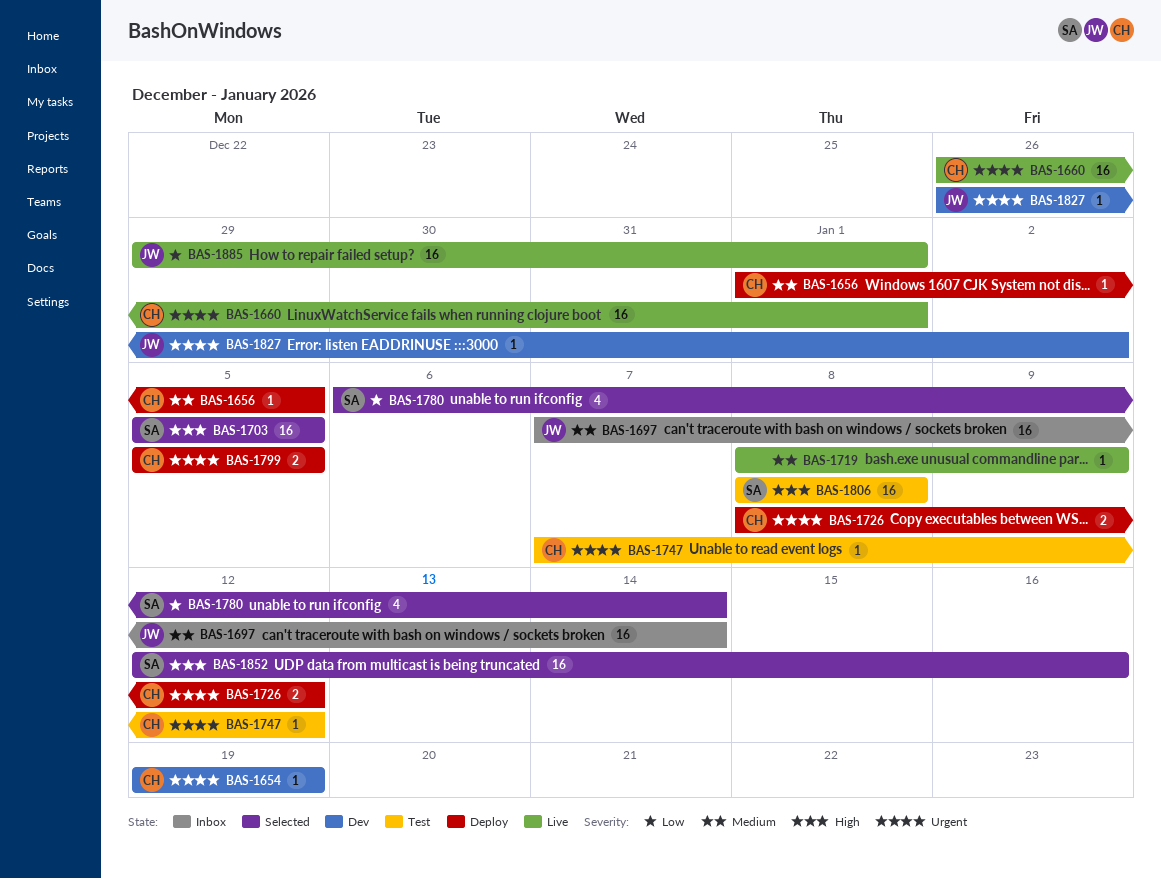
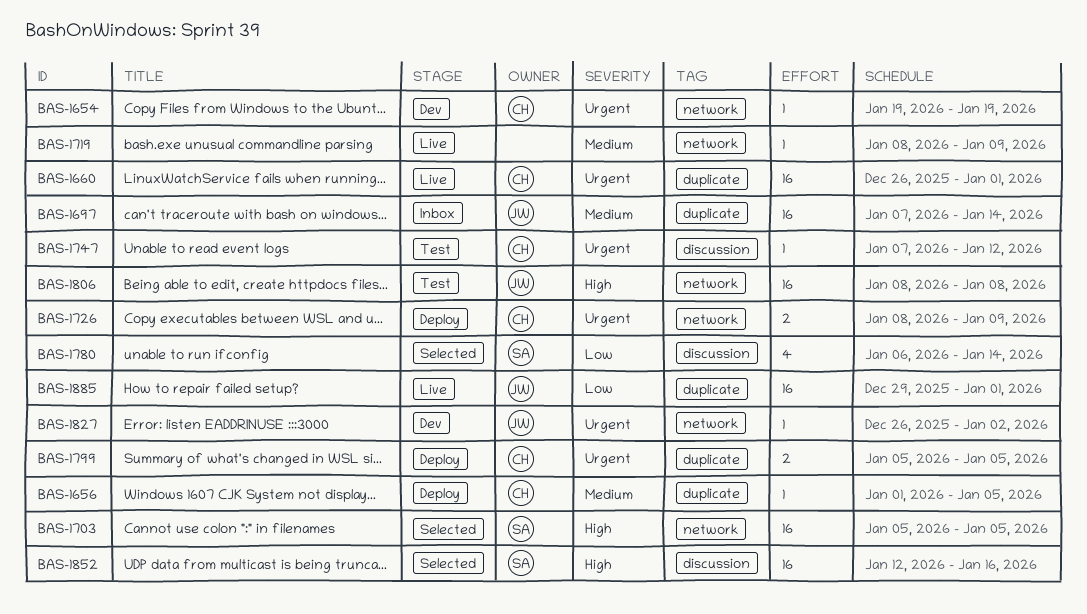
BAS-1726, due: Jan 12 -> Jan 9
BAS-1806, owner: SA -> JW

